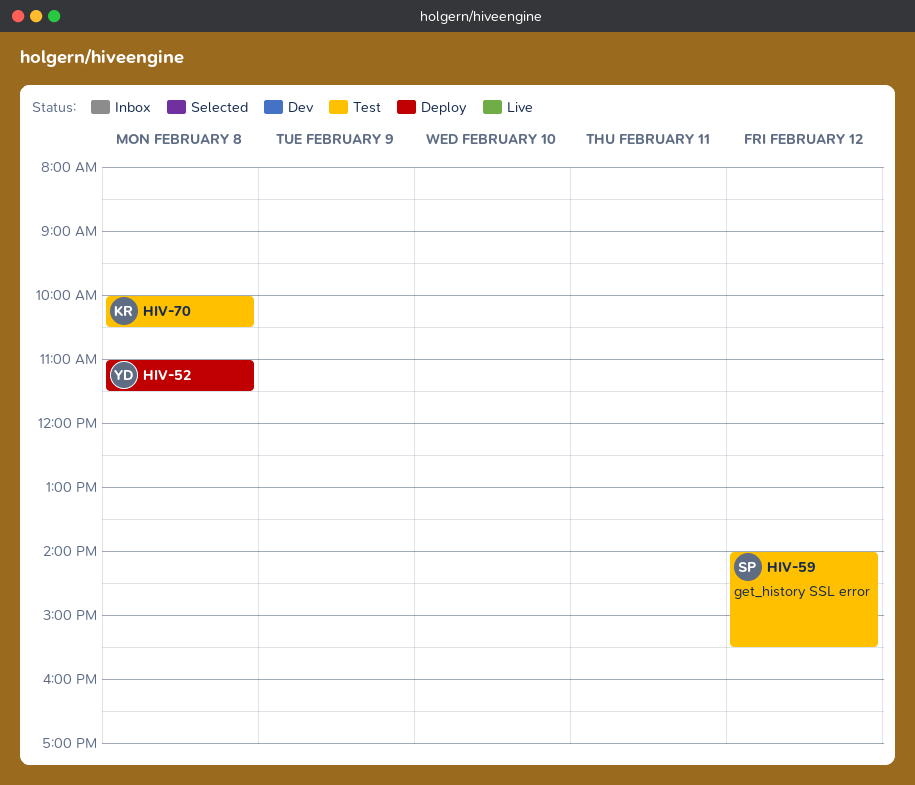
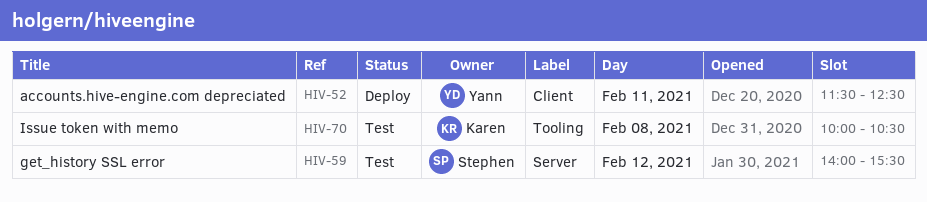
HIV-52, day: Feb 8 -> Feb 11
HIV-52, begins: 11:00 -> 11:30
HIV-52, ends: 11:30 -> 12:30

